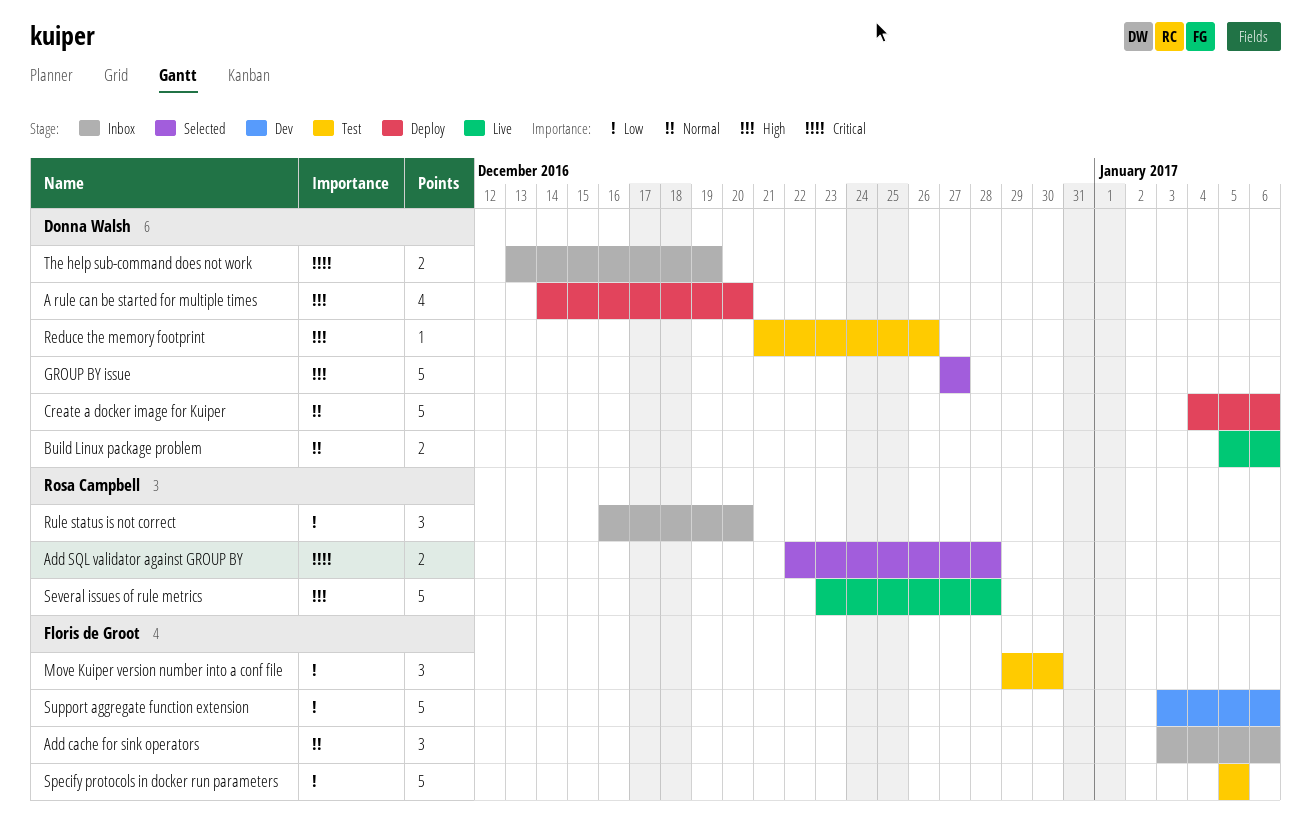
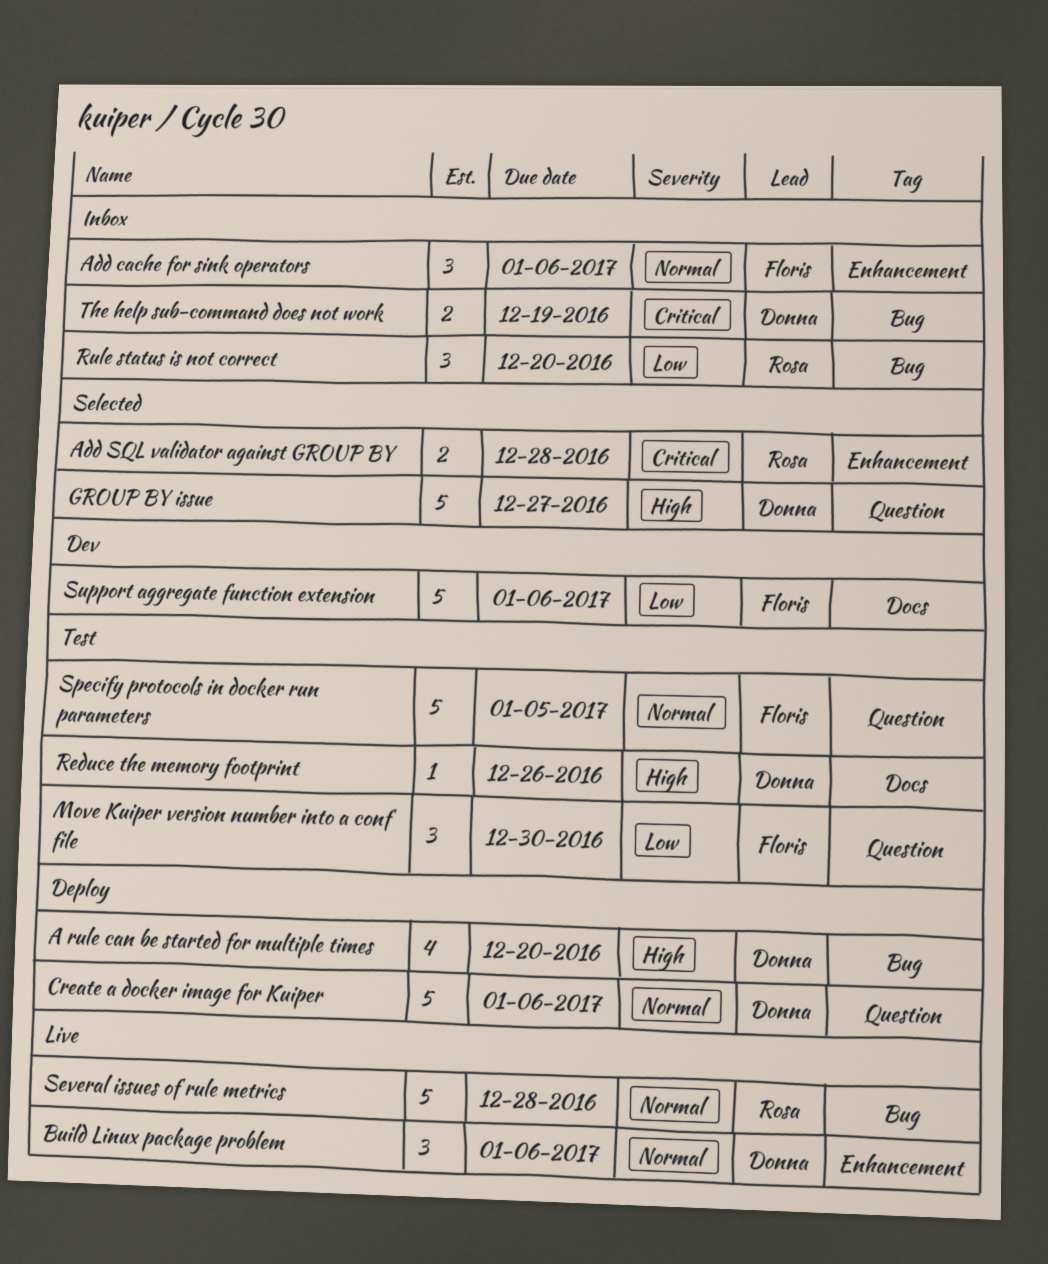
Build Linux package problem, estimate: 2 -> 3
Several issues of rule metrics, priority: High -> Normal
Specify protocols in docker run parameters, priority: Low -> Normal

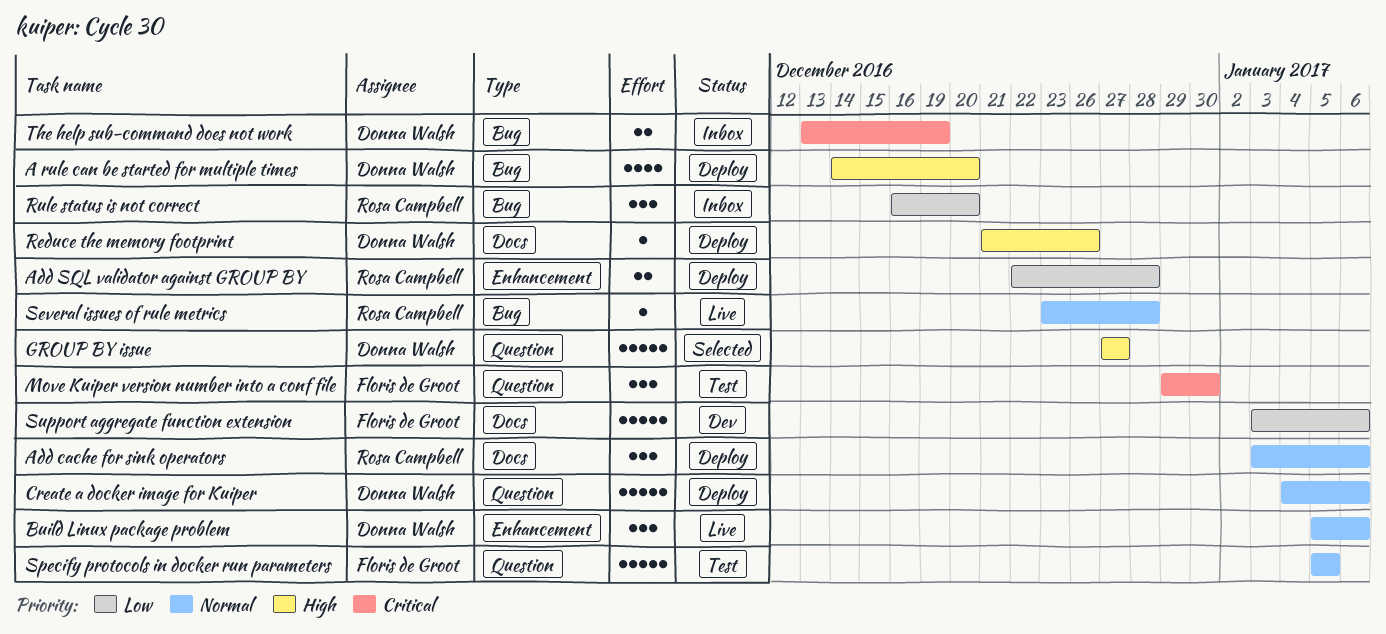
Add cache for sink operators, status: Inbox -> Deploy
Add cache for sink operators, owner: Floris de Groot -> Rosa Campbell
Add cache for sink operators, label: Enhancement -> Docs
Add SQL validator against GROUP BY, status: Selected -> Deploy
Add SQL validator against GROUP BY, priority: Critical -> Low
Move Kuiper version number into a conf file, priority: Low -> Critical
Reduce the memory footprint, status: Test -> Deploy
Several issues of rule metrics, estimate: 5 -> 1

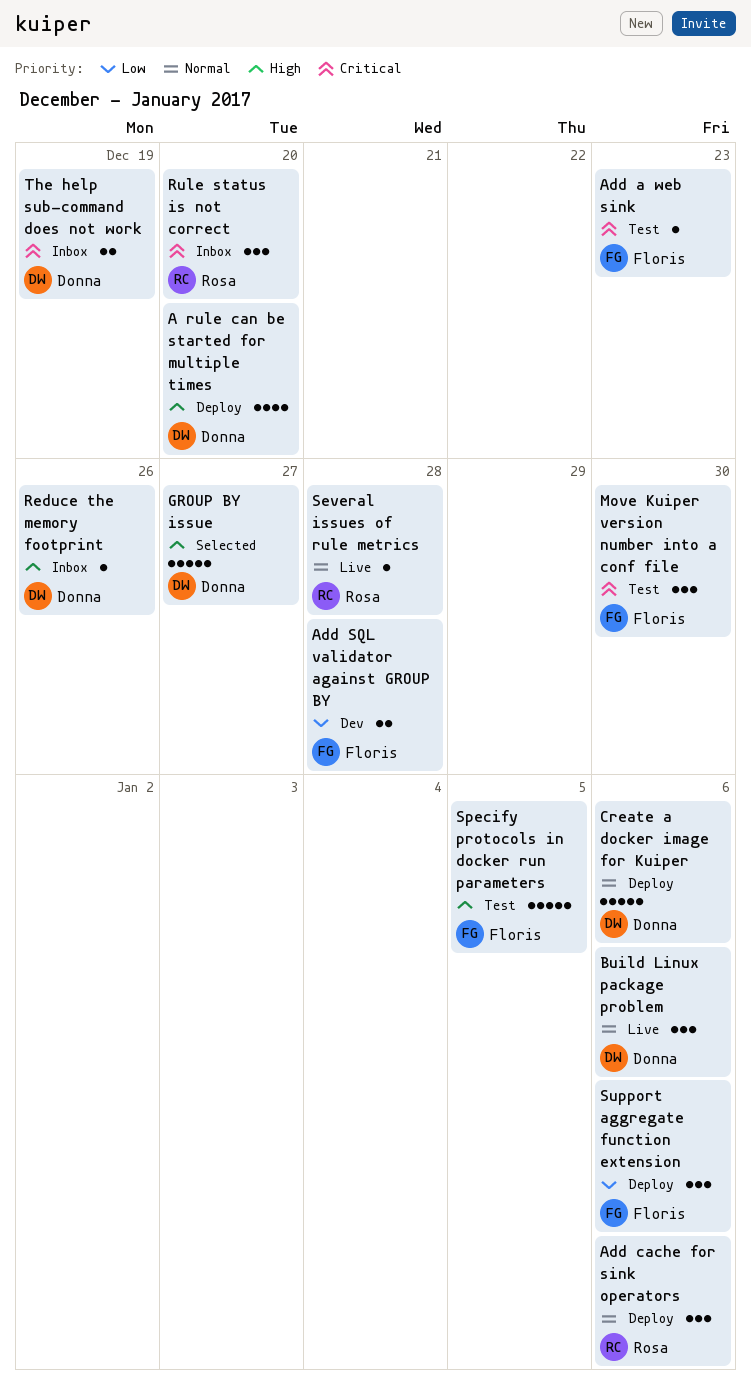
Add a web sink: none -> present
Add SQL validator against GROUP BY, status: Deploy -> Dev
Add SQL validator against GROUP BY, owner: Rosa Campbell -> Floris de Groot
Reduce the memory footprint, status: Deploy -> Inbox
Rule status is not correct, priority: Low -> Critical
Specify protocols in docker run parameters, priority: Normal -> High
Support aggregate function extension, status: Dev -> Deploy
Support aggregate function extension, estimate: 5 -> 3

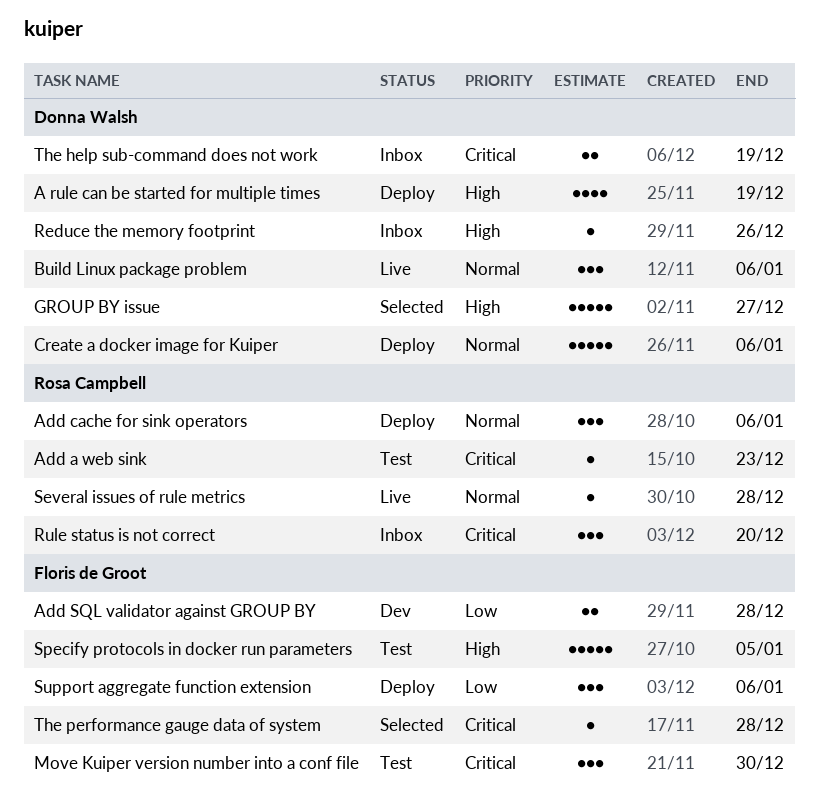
A rule can be started for multiple times, due: Dec 20 -> Dec 19
Add a web sink, owner: Floris de Groot -> Rosa Campbell
The performance gauge data of system: none -> present

